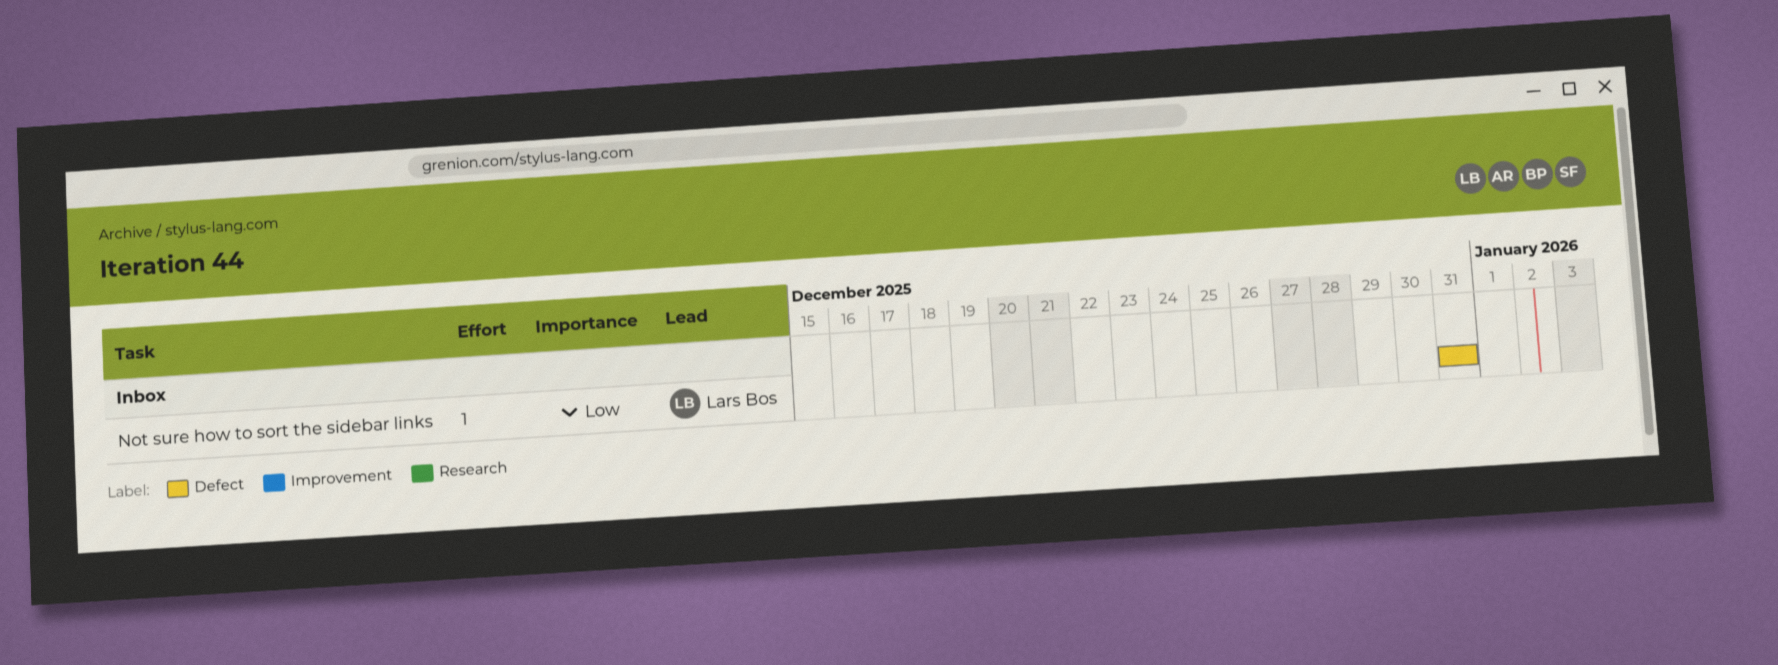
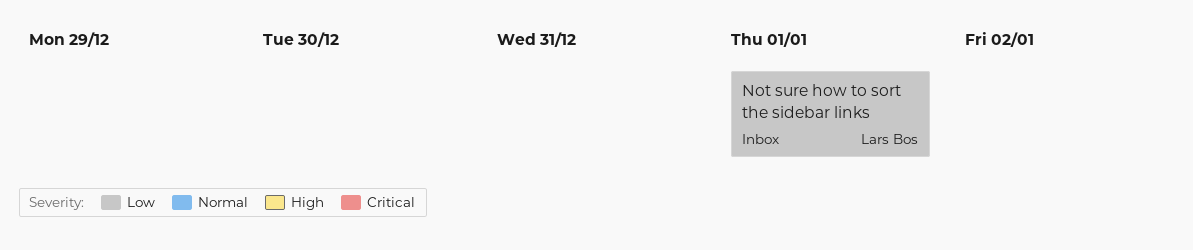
Not sure how to sort the sidebar links, due: Dec 31 -> Jan 1

